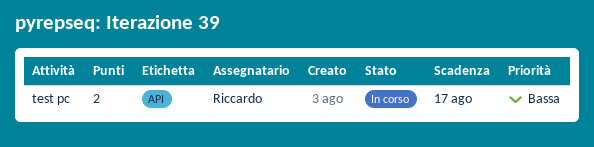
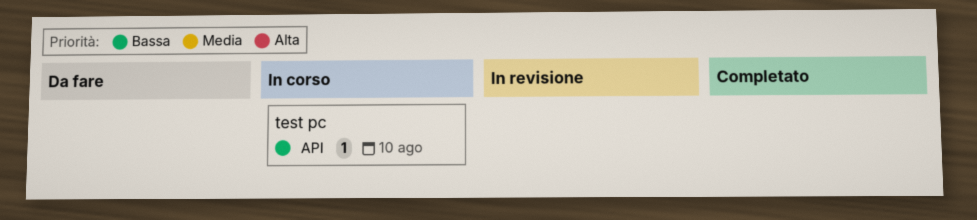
test pc, estimate: 2 -> 1
test pc, due: Aug 17 -> Aug 10

